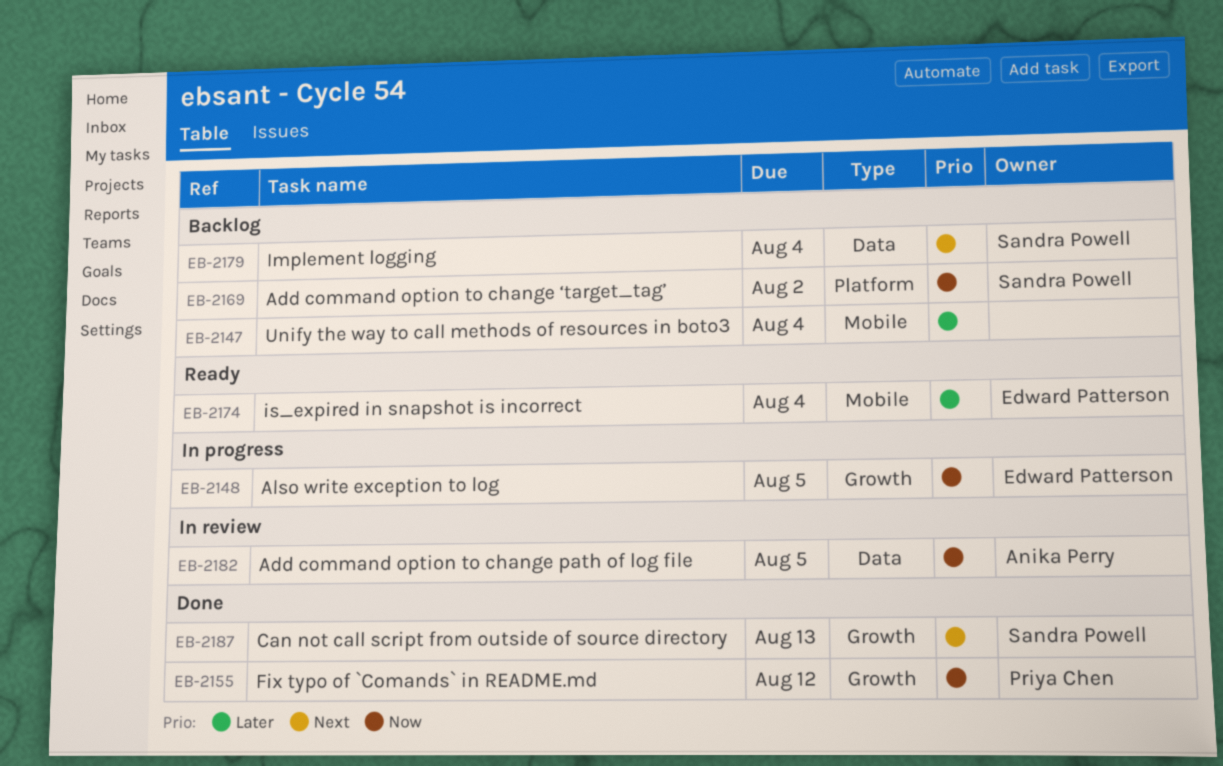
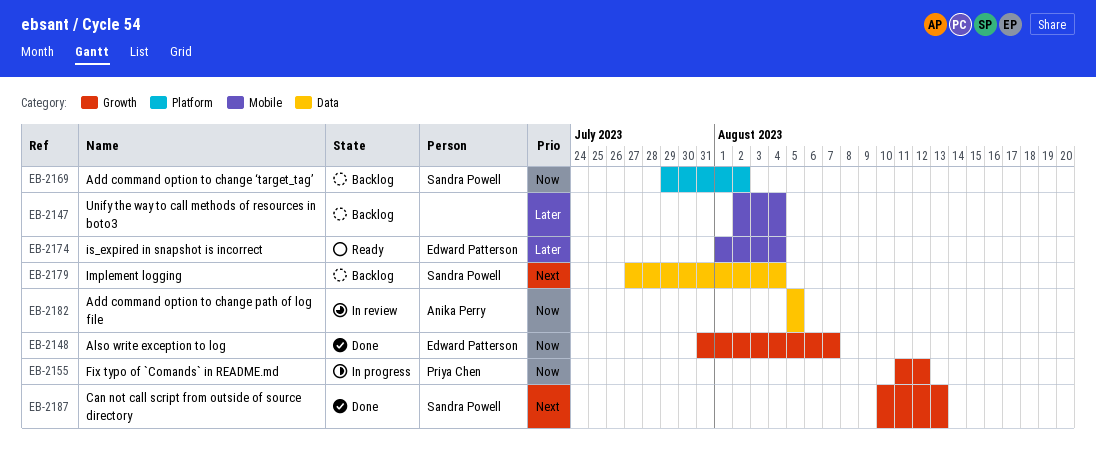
EB-2148, status: In progress -> Done
EB-2148, due: Aug 5 -> Aug 7
EB-2155, status: Done -> In progress

